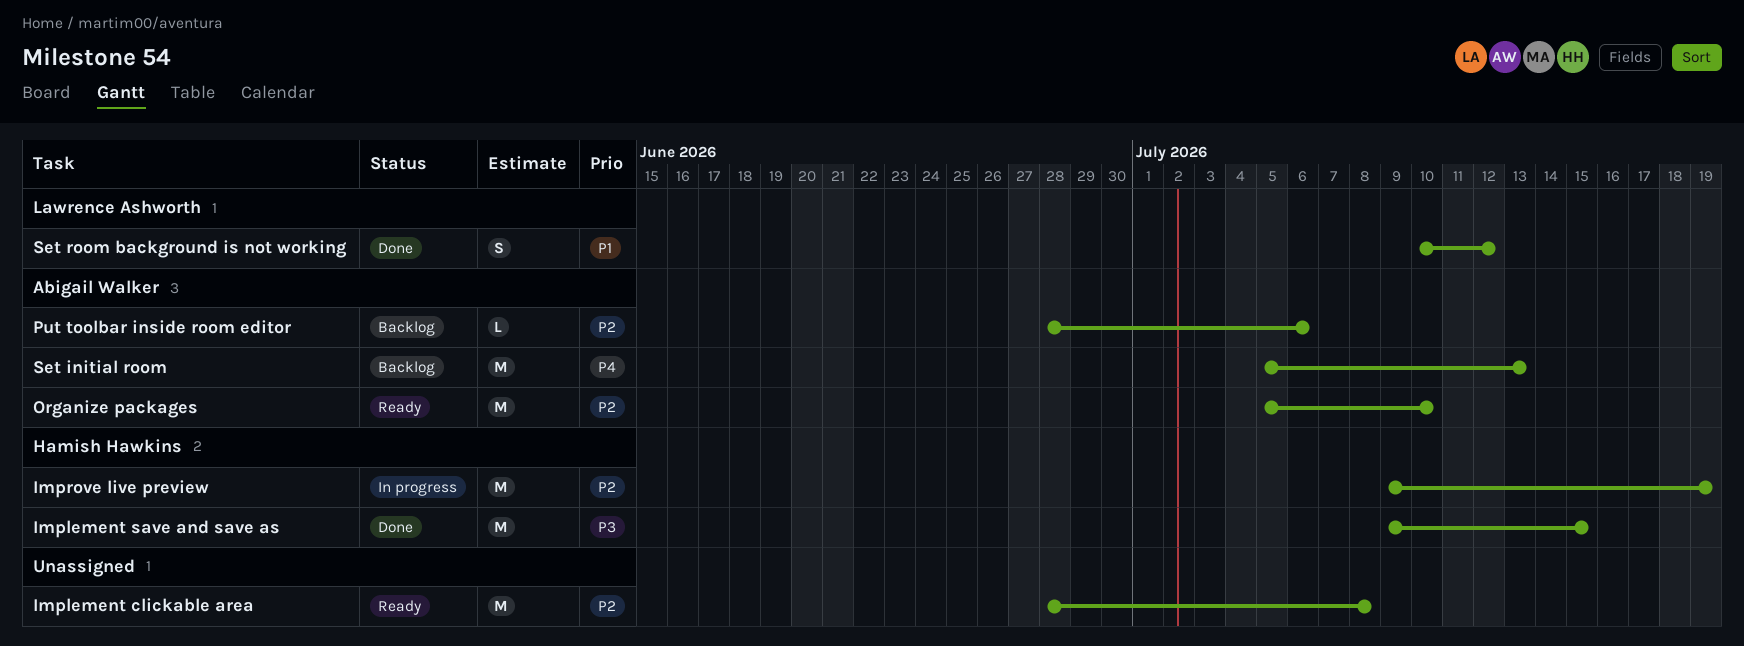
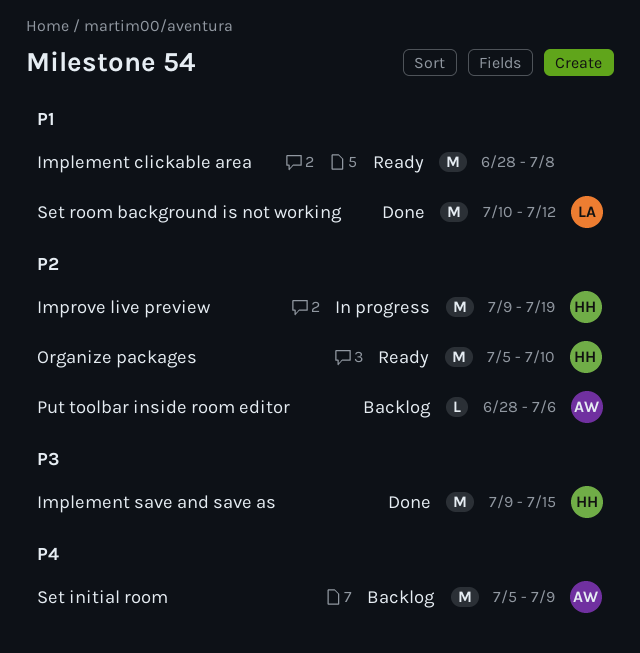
Implement clickable area, priority: P2 -> P1
Organize packages, owner: Abigail Walker -> Hamish Hawkins
Set initial room, due: Jul 13 -> Jul 9
Set room background is not working, estimate: S -> M

